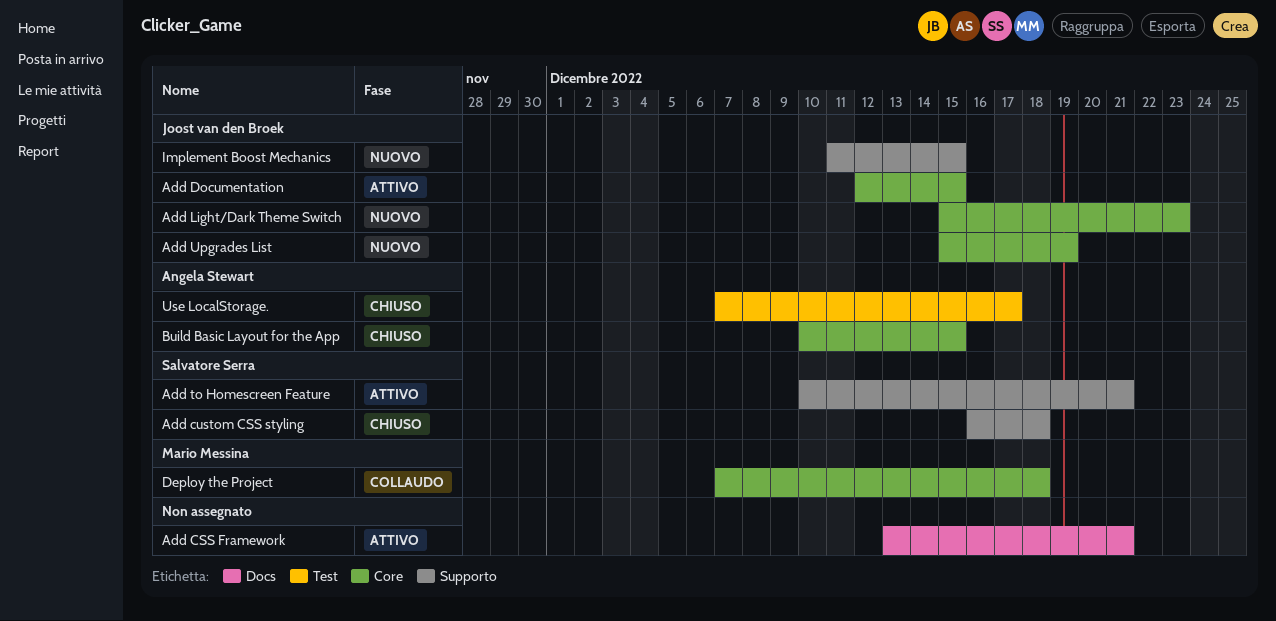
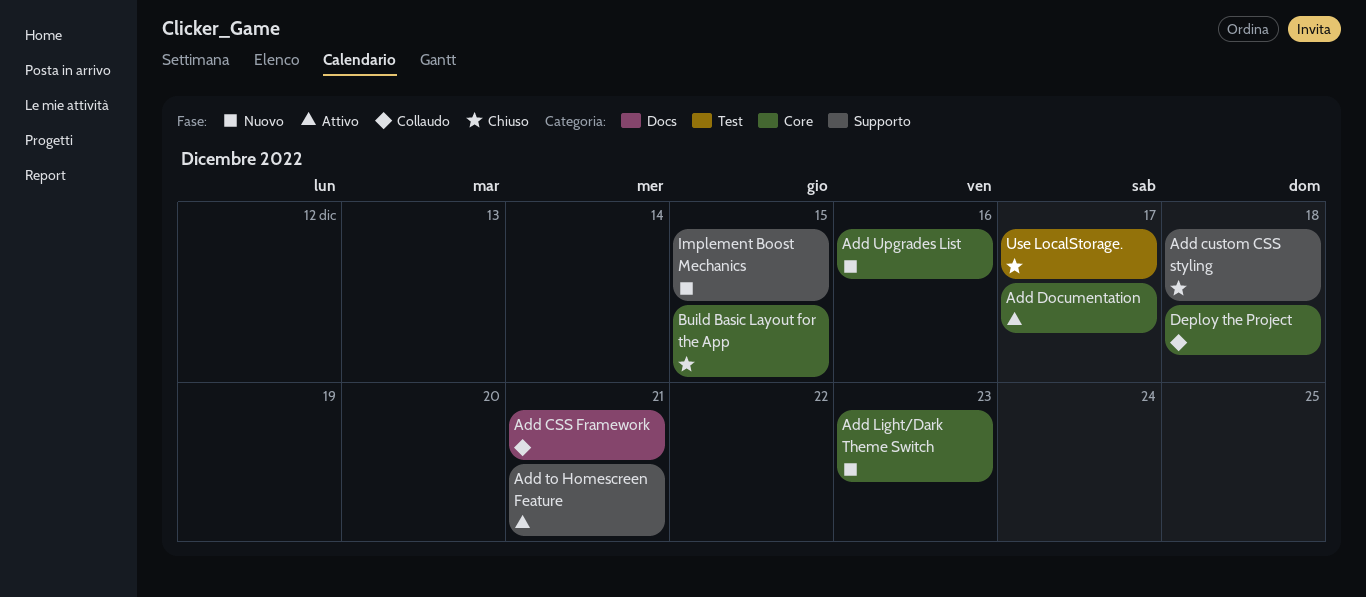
Add CSS Framework, status: Attivo -> Collaudo
Add Documentation, due: Dec 15 -> Dec 17
Add Upgrades List, due: Dec 19 -> Dec 16

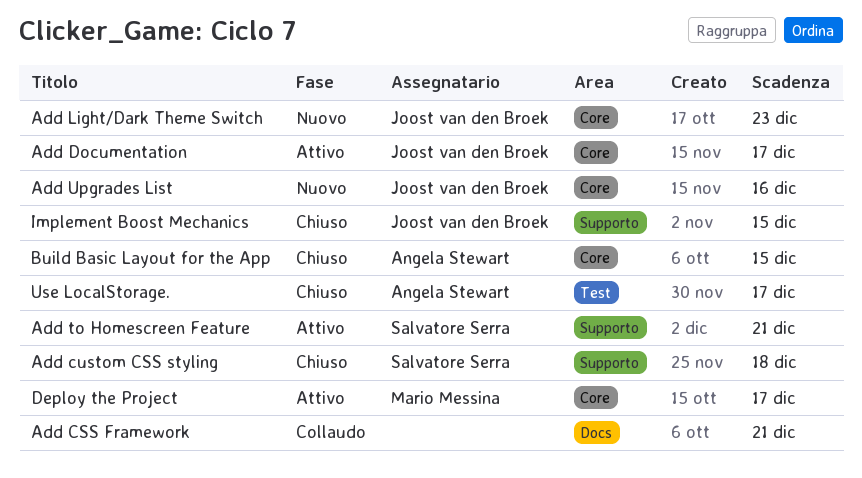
Deploy the Project, status: Collaudo -> Attivo
Deploy the Project, due: Dec 18 -> Dec 17
Implement Boost Mechanics, status: Nuovo -> Chiuso

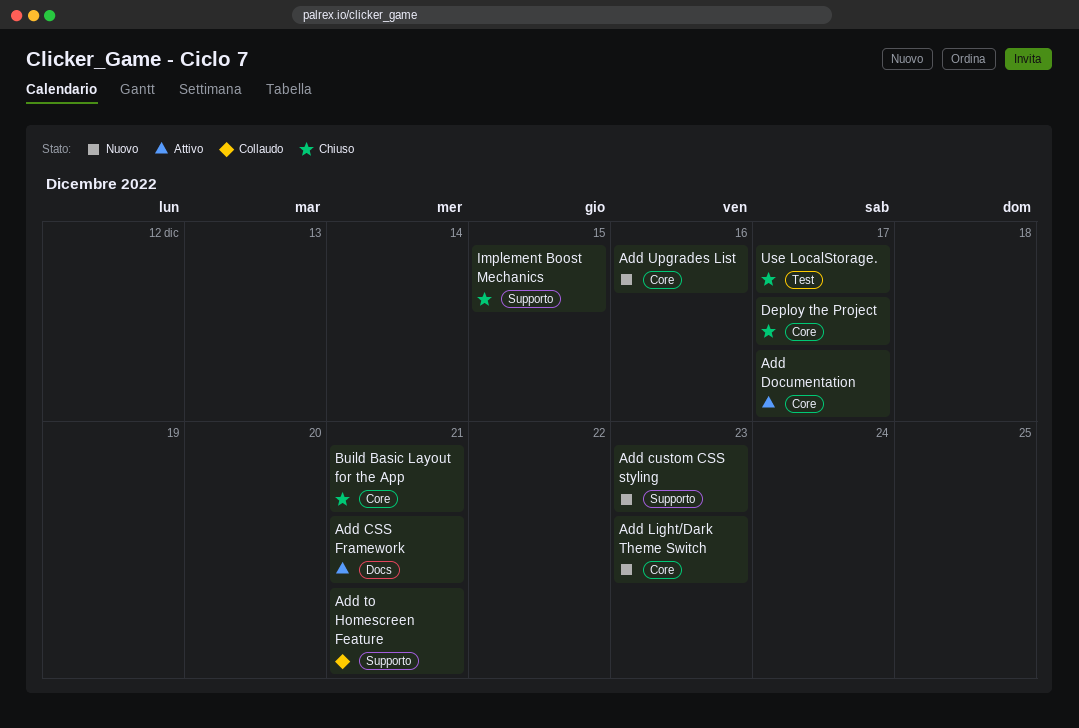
Add CSS Framework, status: Collaudo -> Attivo
Add custom CSS styling, status: Chiuso -> Nuovo
Add custom CSS styling, due: Dec 18 -> Dec 23
Add to Homescreen Feature, status: Attivo -> Collaudo
Build Basic Layout for the App, due: Dec 15 -> Dec 21
Deploy the Project, status: Attivo -> Chiuso

